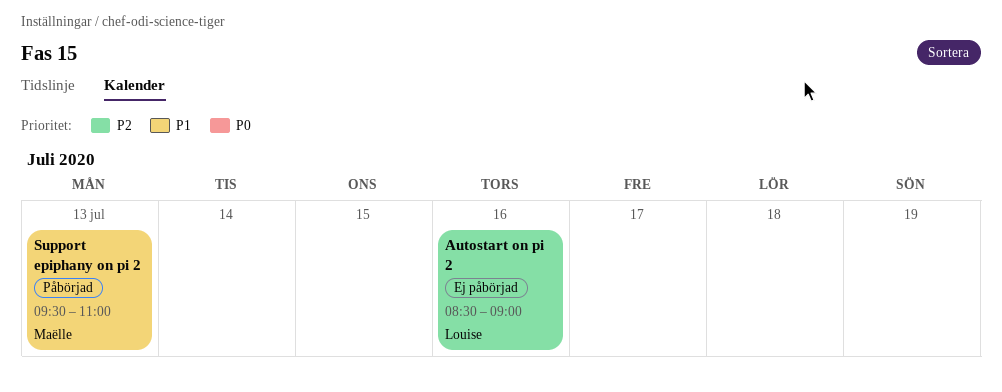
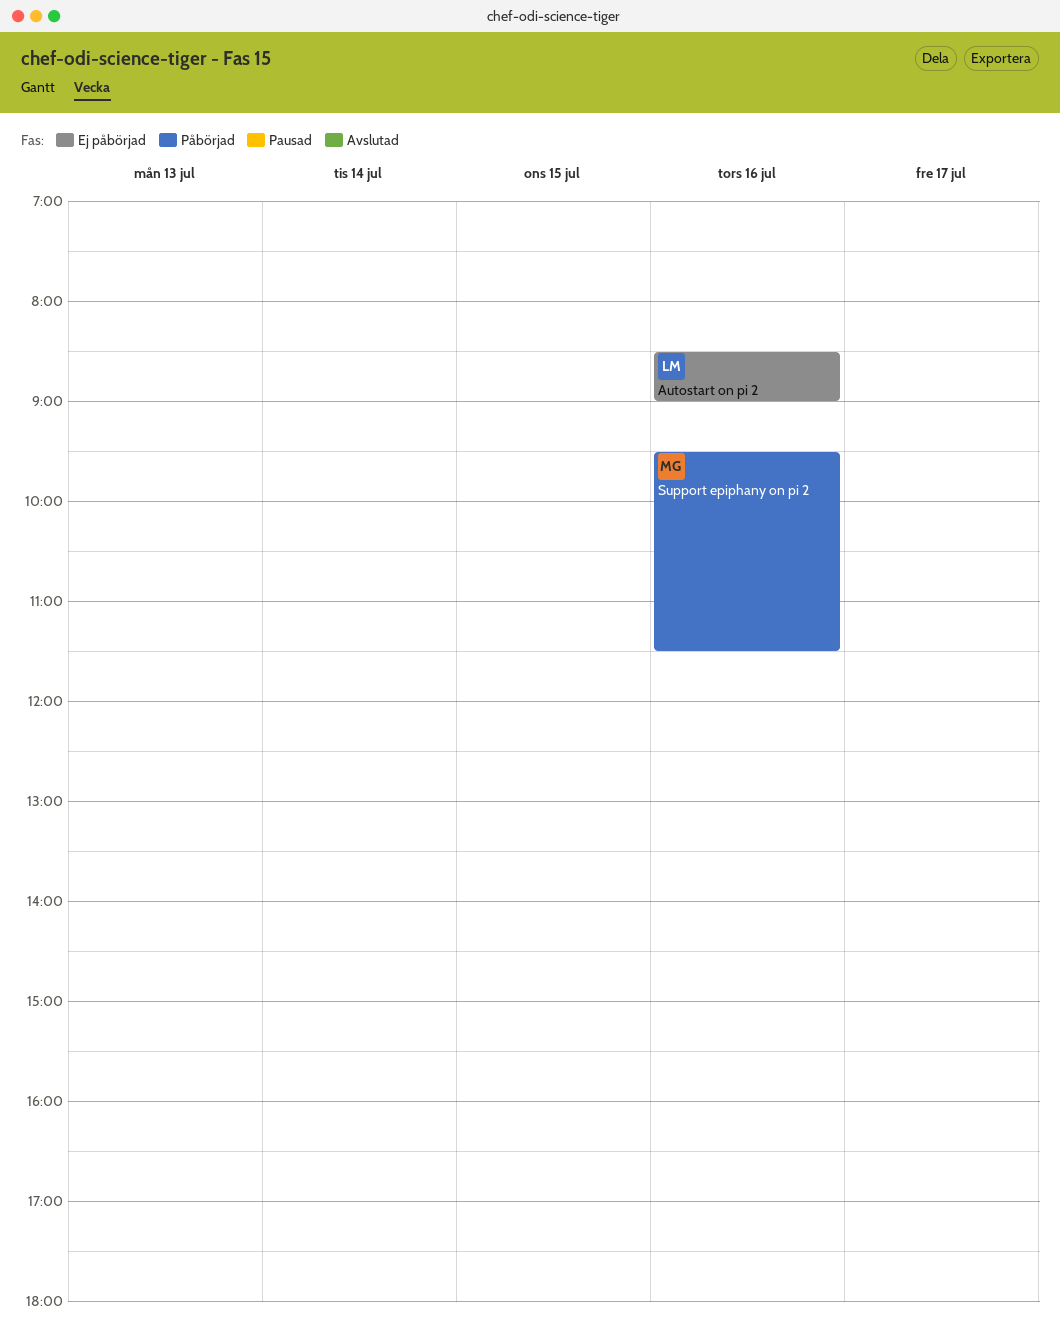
Support epiphany on pi 2, day: Jul 13 -> Jul 16
Support epiphany on pi 2, ends: 11:00 -> 11:30

